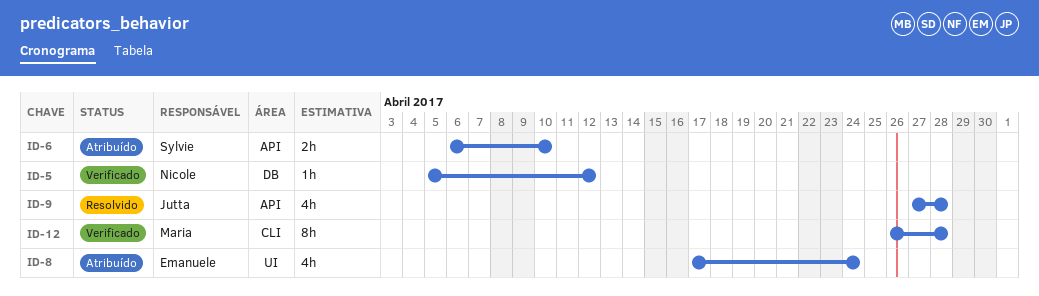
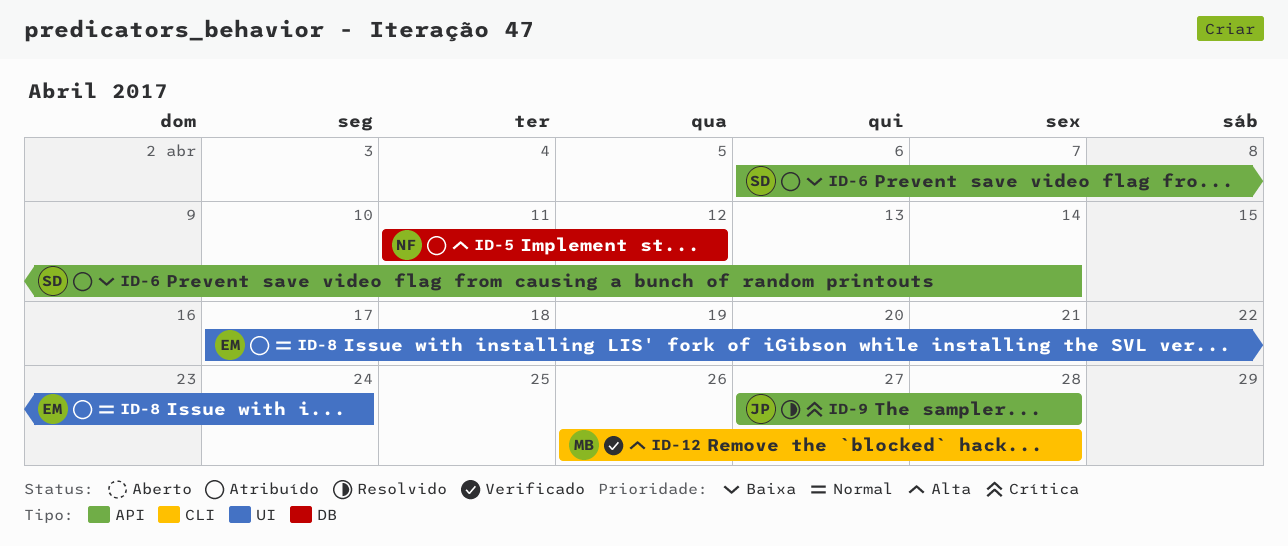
ID-5, status: Verificado -> Atribuído
ID-5, start: Apr 5 -> Apr 11
ID-6, due: Apr 10 -> Apr 14

